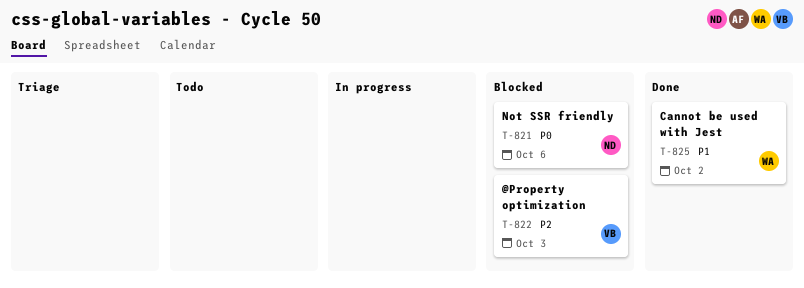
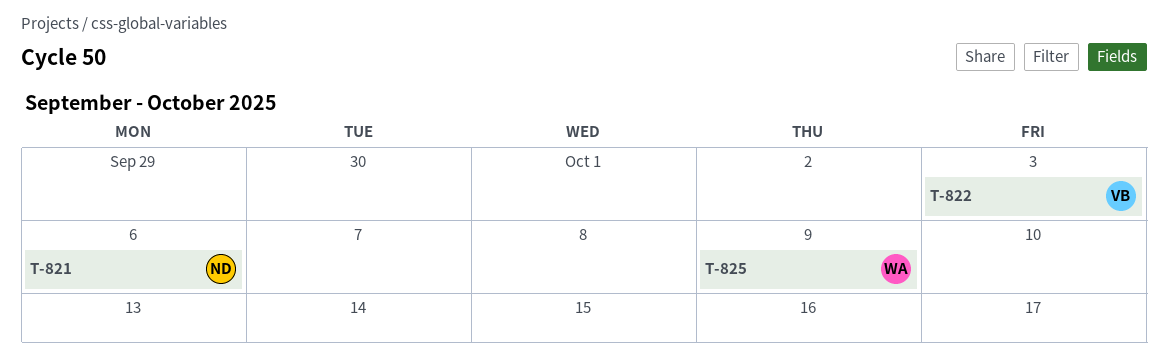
T-825, due: Oct 2 -> Oct 9

